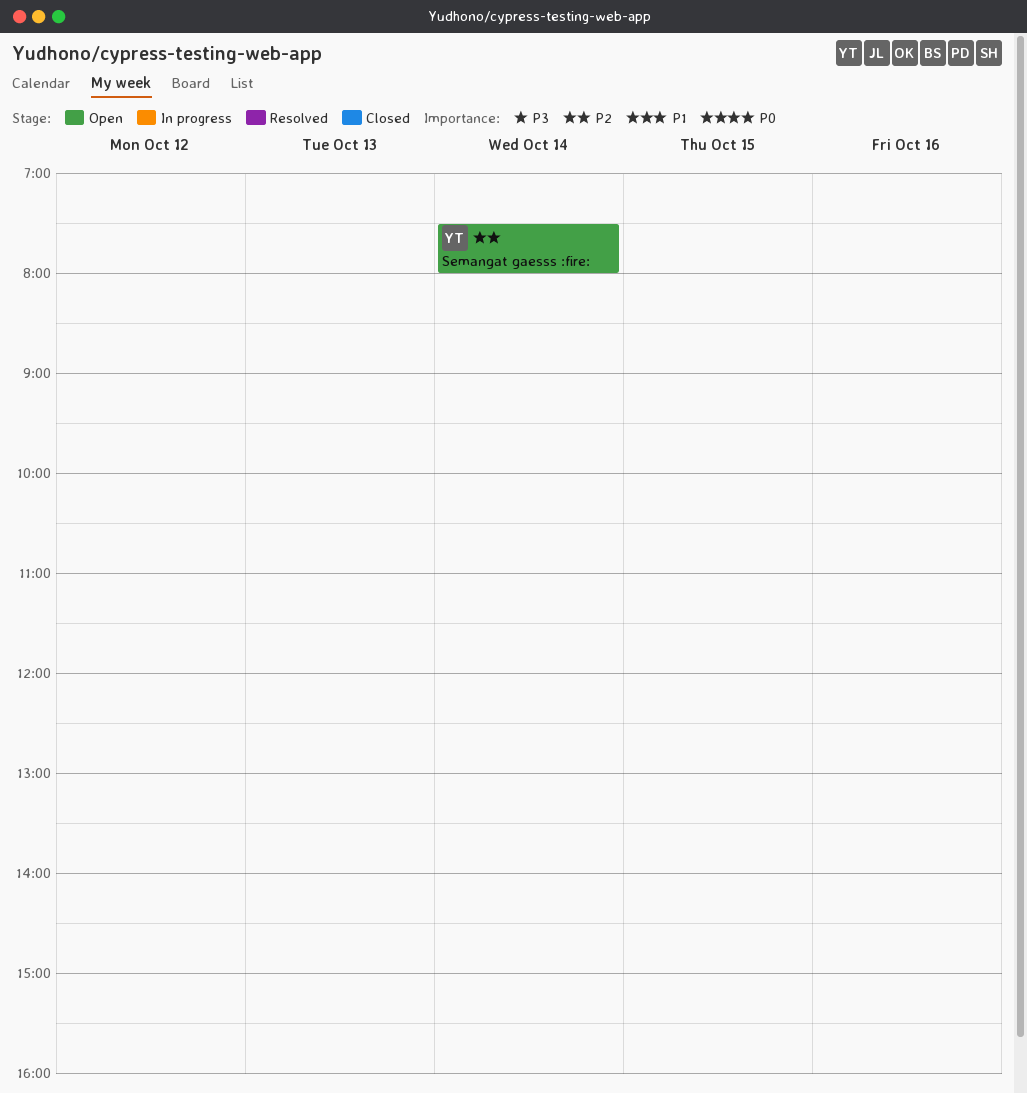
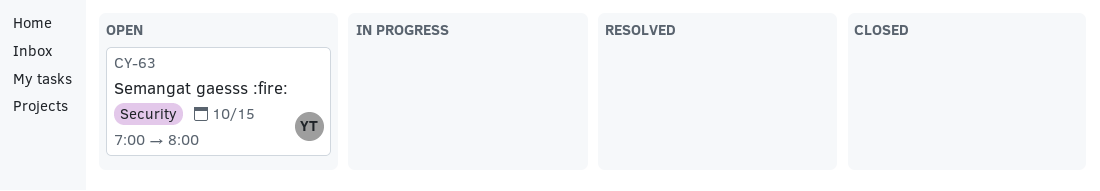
Semangat gaesss :fire:, day: Oct 14 -> Oct 15
Semangat gaesss :fire:, begins: 07:30 -> 07:00

